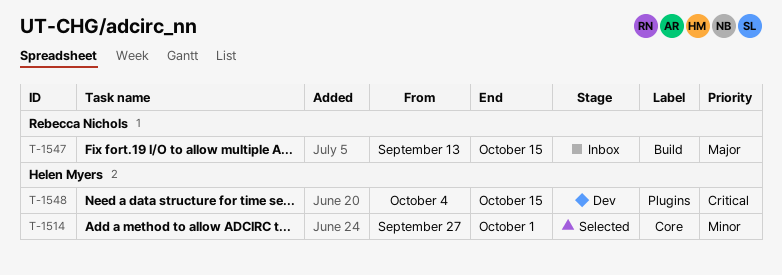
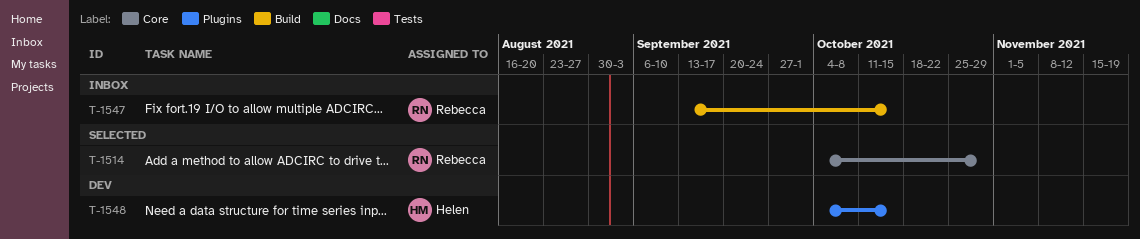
T-1514, owner: Helen Myers -> Rebecca Nichols
T-1514, start: Sep 27 -> Oct 4
T-1514, due: Oct 1 -> Oct 29

